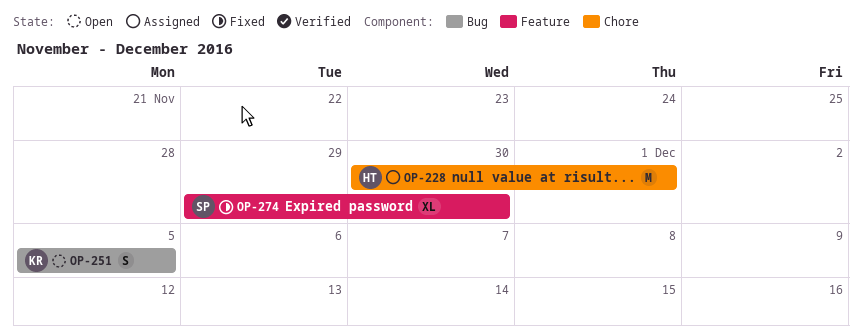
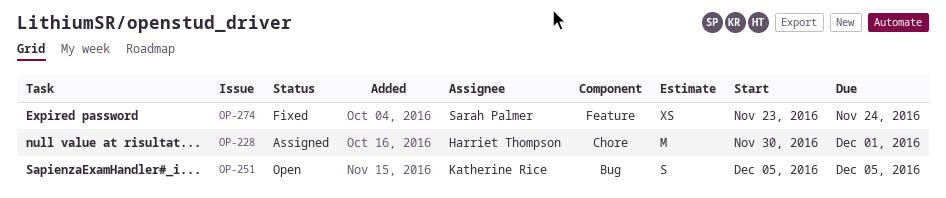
OP-274, estimate: XL -> XS
OP-274, start: Nov 29 -> Nov 23
OP-274, due: Nov 30 -> Nov 24

